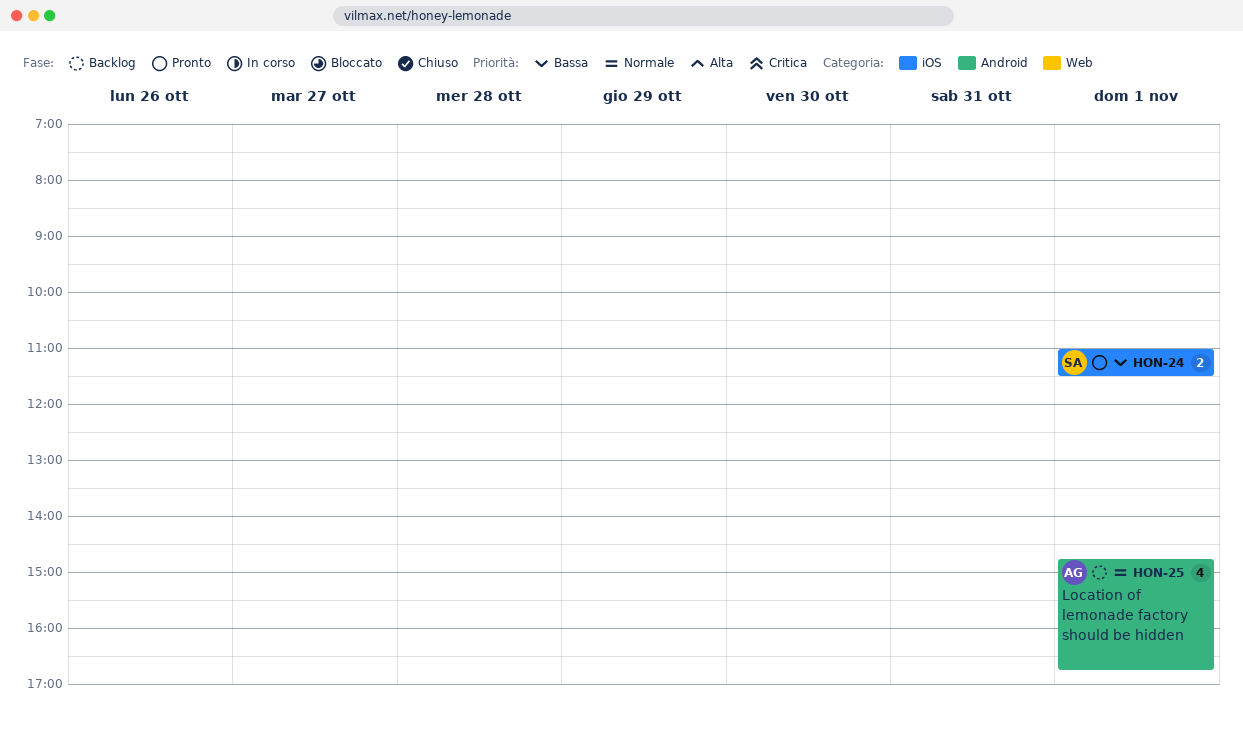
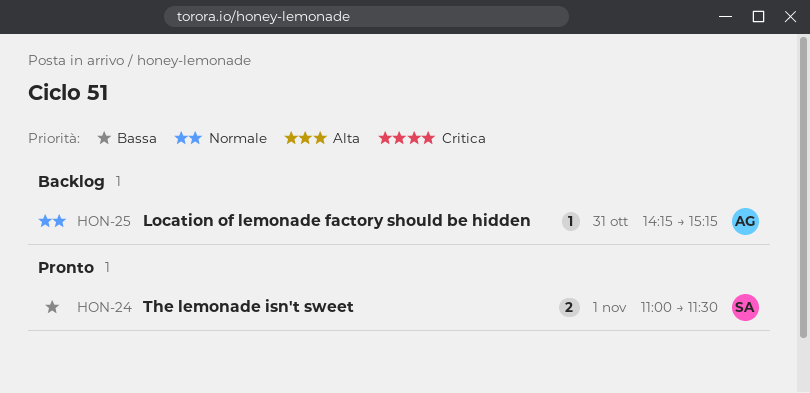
HON-25, estimate: 4 -> 1
HON-25, day: Nov 1 -> Oct 31
HON-25, begins: 14:45 -> 14:15
HON-25, ends: 16:45 -> 15:15

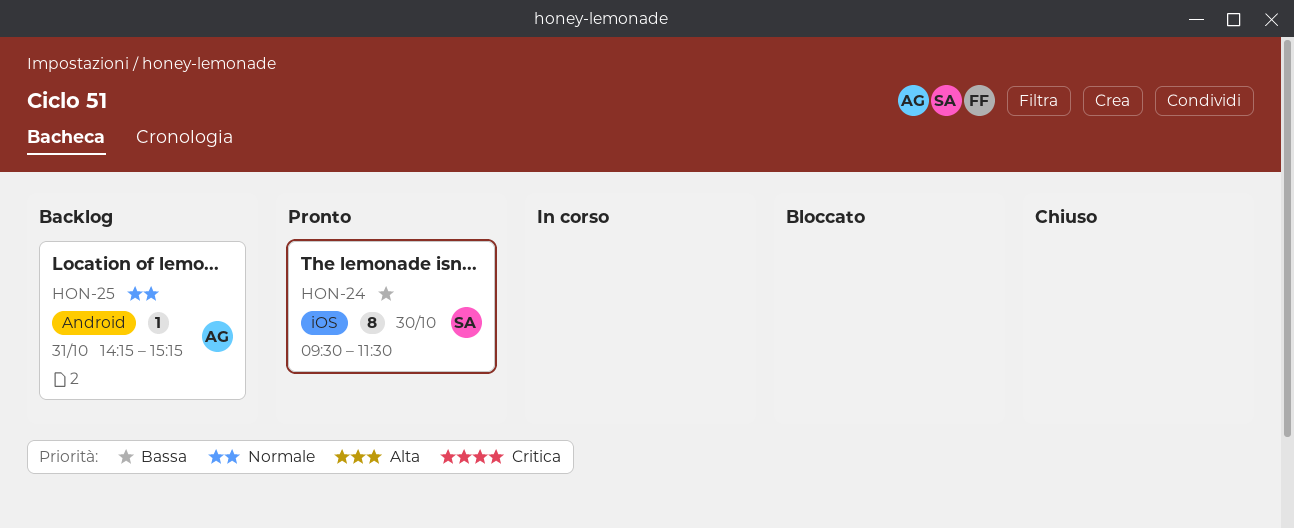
HON-24, estimate: 2 -> 8
HON-24, day: Nov 1 -> Oct 30
HON-24, begins: 11:00 -> 09:30

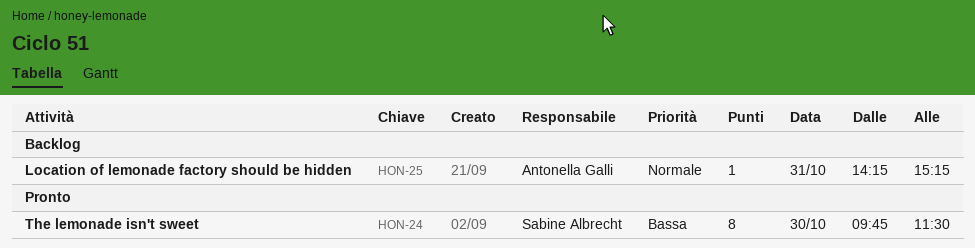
HON-24, begins: 09:30 -> 09:45

